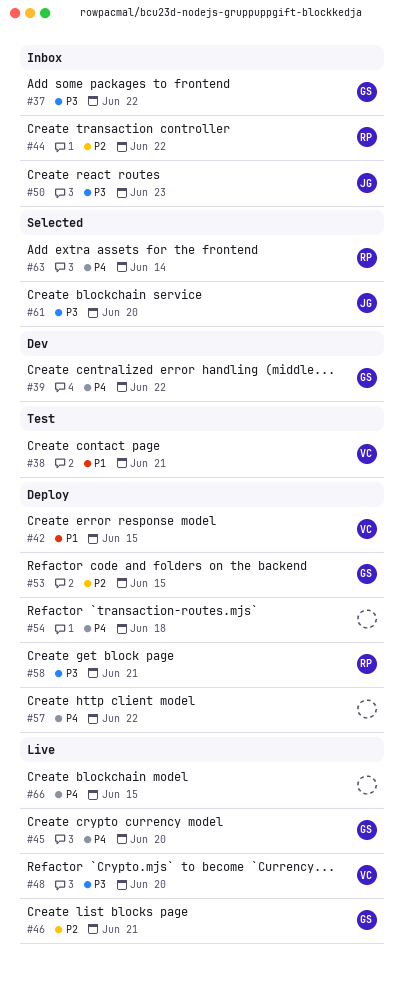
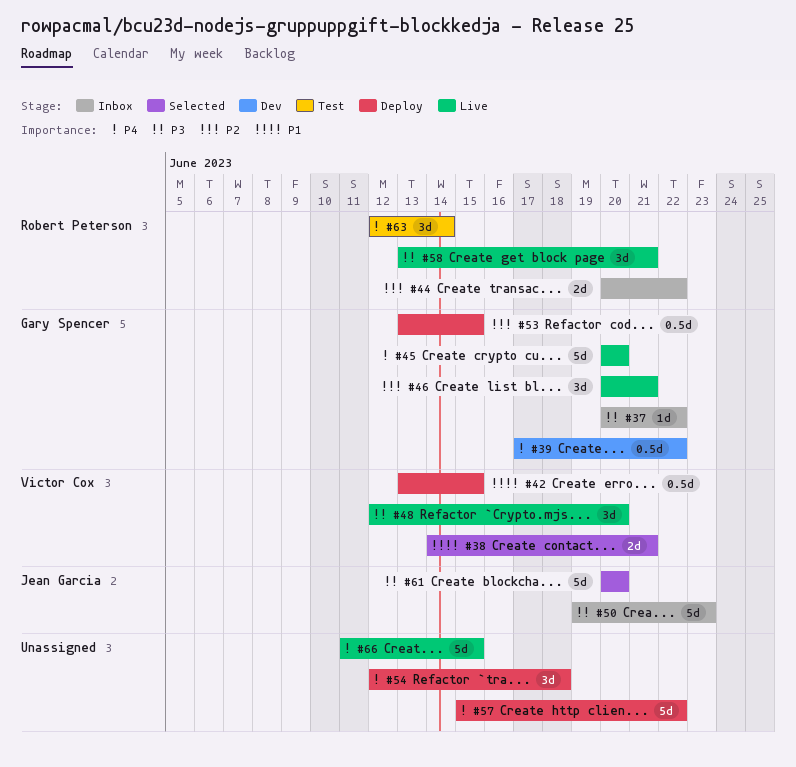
#38, status: Test -> Selected
#58, status: Deploy -> Live
#63, status: Selected -> Test

